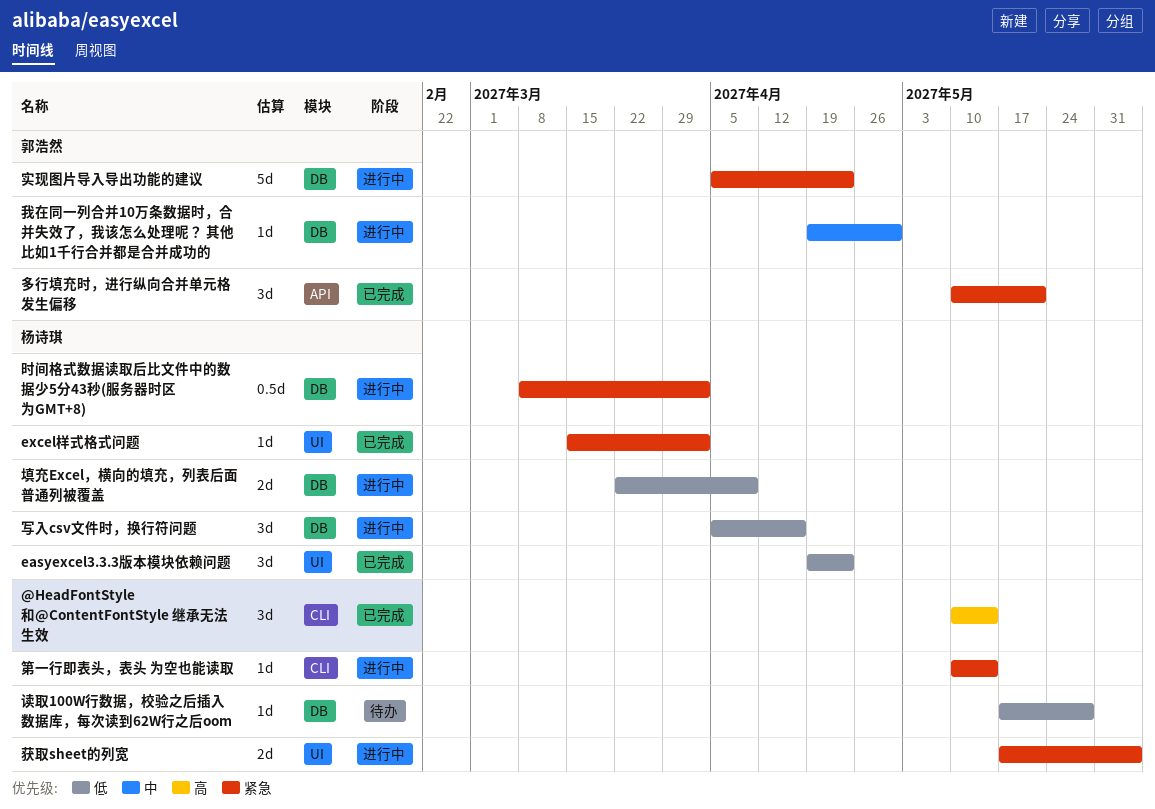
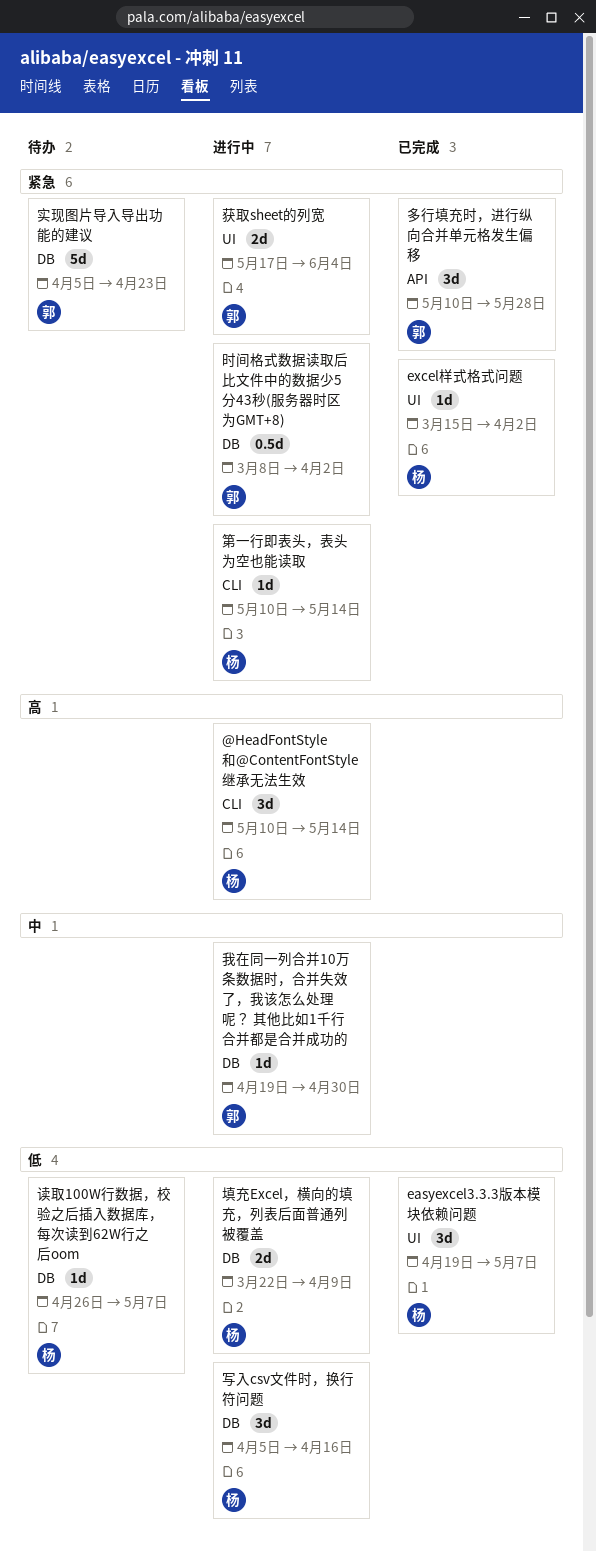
@HeadFontStyle和@ContentFontStyle 继承无法生效, status: 已完成 -> 进行中
easyexcel3.3.3版本模块依赖问题, due: Apr 23 -> May 7
多行填充时，进行纵向合并单元格发生偏移, due: May 21 -> May 28
实现图片导入导出功能的建议, status: 进行中 -> 待办
时间格式数据读取后比文件中的数据少5分43秒(服务器时区为GMT+8), owner: 杨诗琪 -> 郭浩然
获取sheet的列宽, owner: 杨诗琪 -> 郭浩然
读取100W行数据，校验之后插入数据库，每次读到62W行之后oom, start: May 17 -> Apr 26
读取100W行数据，校验之后插入数据库，每次读到62W行之后oom, due: May 28 -> May 7

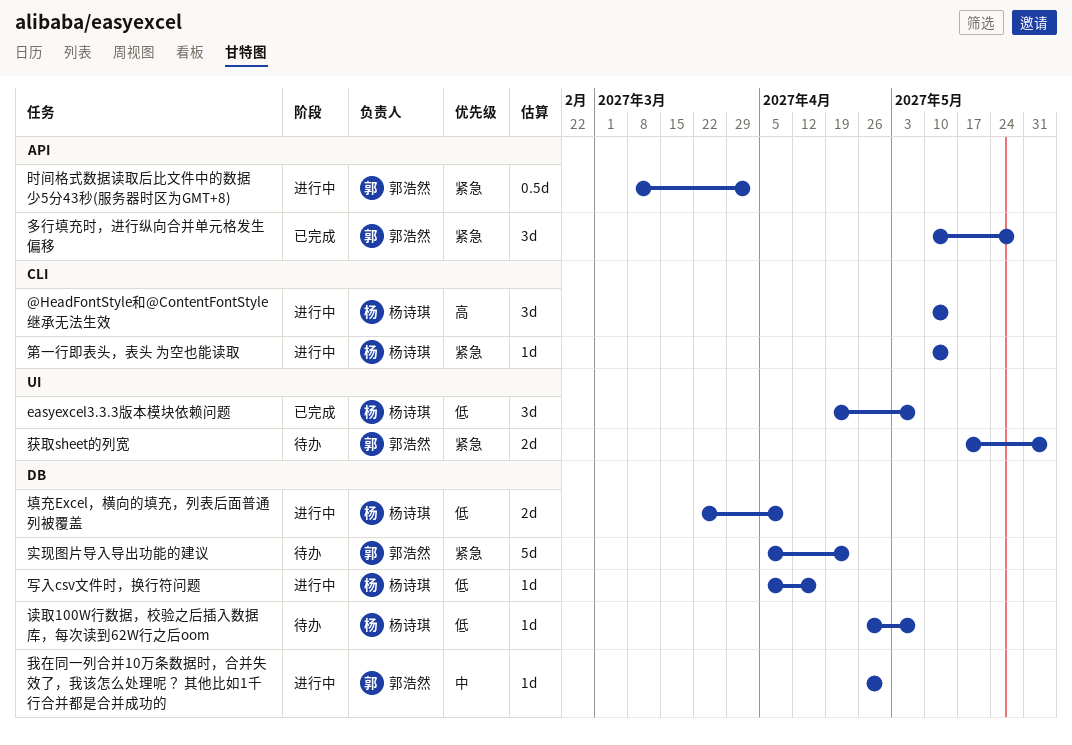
excel样式格式问题: present -> none
写入csv文件时，换行符问题, estimate: 3d -> 1d
我在同一列合并10万条数据时，合并失效了，我该怎么处理呢？ 其他比如1千行合并都是合并成功的, start: Apr 19 -> Apr 26
时间格式数据读取后比文件中的数据少5分43秒(服务器时区为GMT+8), label: DB -> API
获取sheet的列宽, status: 进行中 -> 待办

